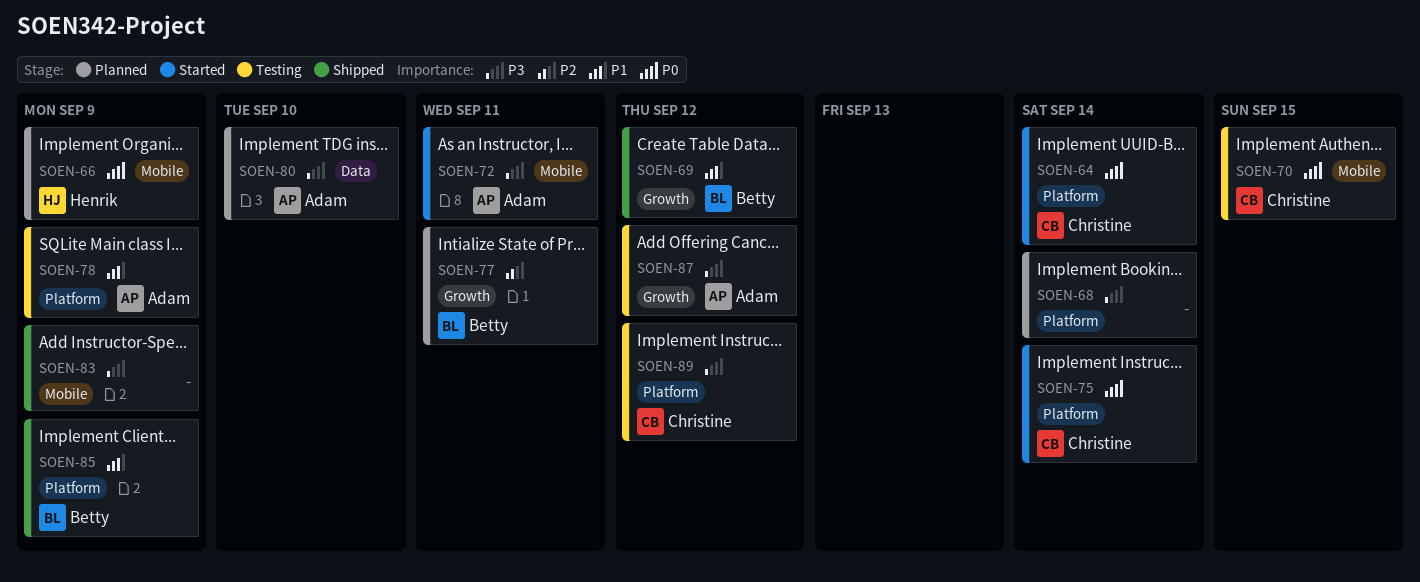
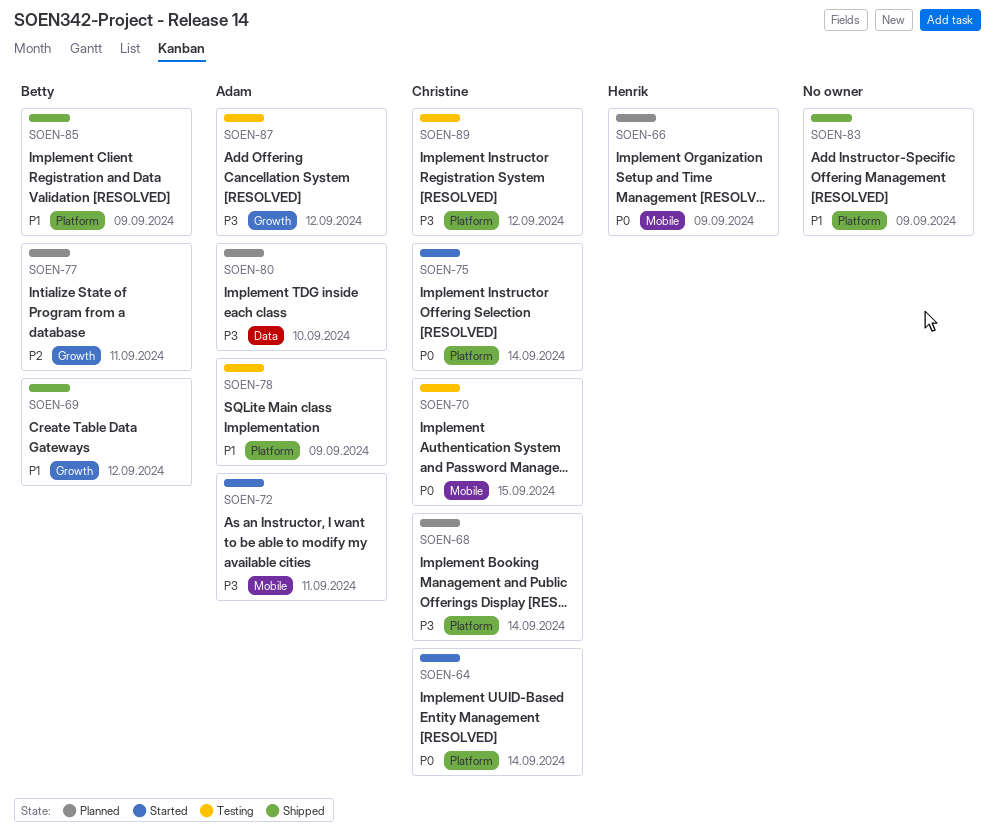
SOEN-68, owner: none -> Christine
SOEN-83, priority: P3 -> P1
SOEN-83, label: Mobile -> Platform

